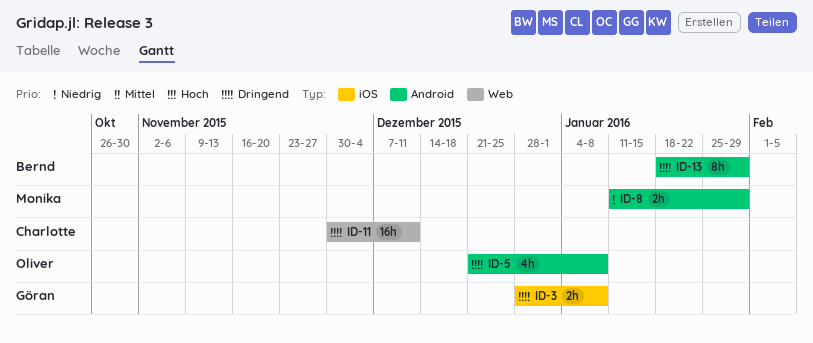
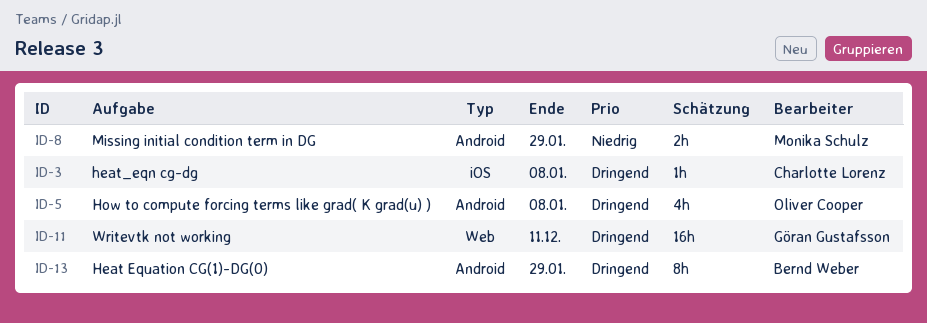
ID-3, owner: Göran Gustafsson -> Charlotte Lorenz
ID-3, estimate: 2h -> 1h
ID-11, owner: Charlotte Lorenz -> Göran Gustafsson

